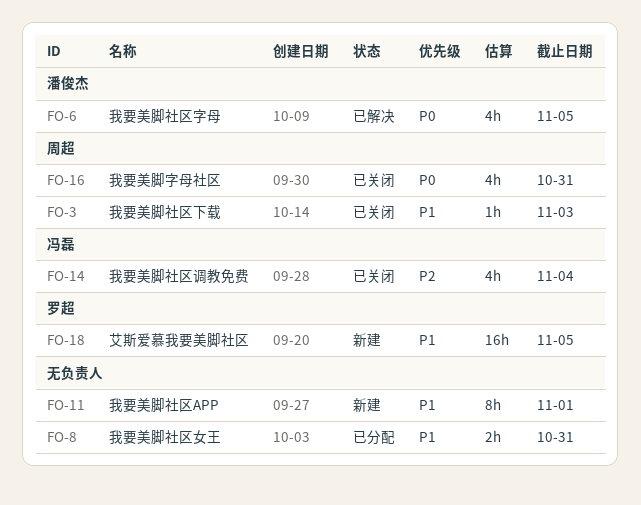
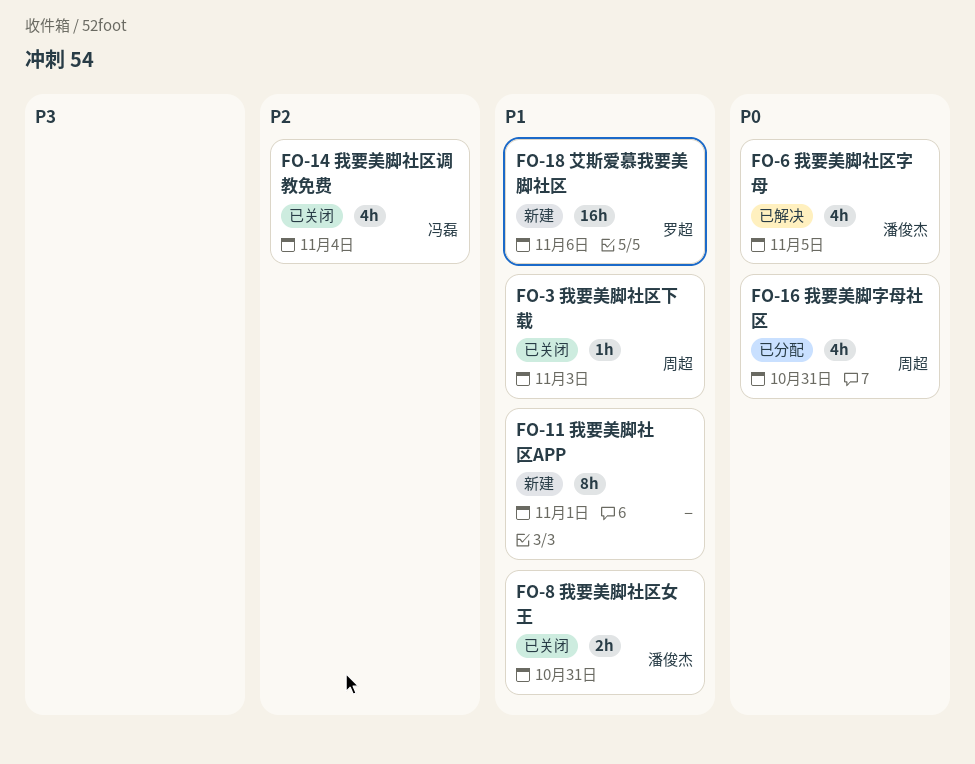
FO-8, status: 已分配 -> 已关闭
FO-8, owner: none -> 潘俊杰
FO-16, status: 已关闭 -> 已分配
FO-18, due: Nov 5 -> Nov 6

